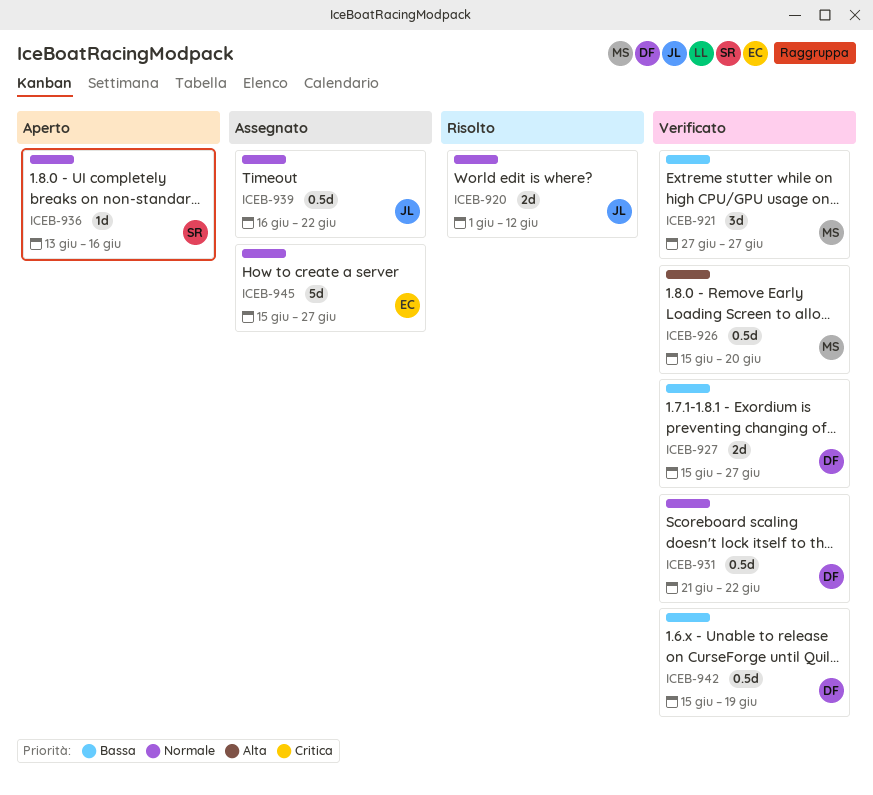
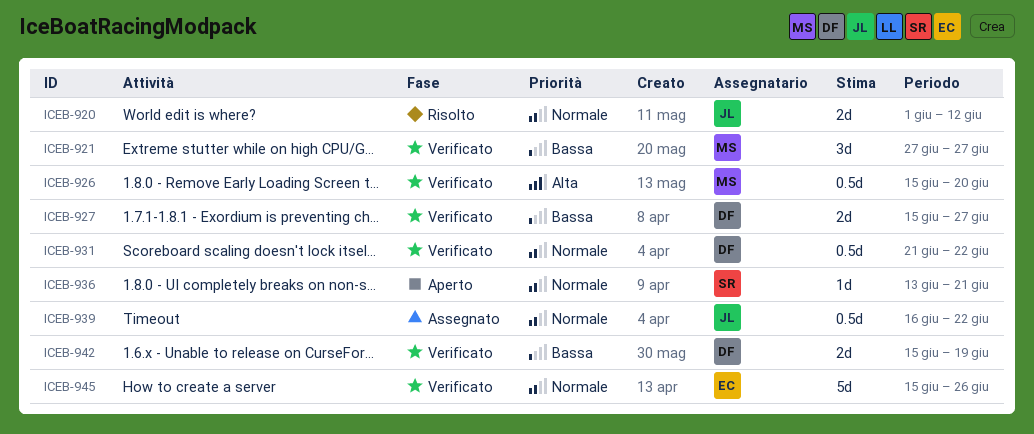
ICEB-936, due: Jun 16 -> Jun 21
ICEB-942, estimate: 0.5d -> 2d
ICEB-945, status: Assegnato -> Verificato
ICEB-945, due: Jun 27 -> Jun 26

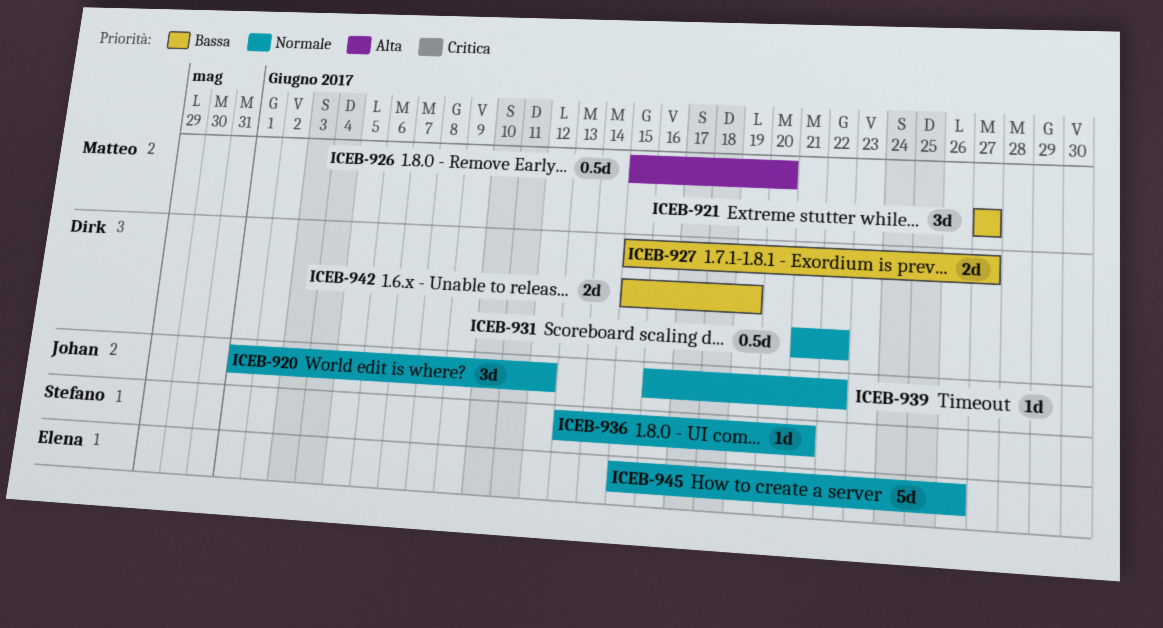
ICEB-920, estimate: 2d -> 3d
ICEB-939, estimate: 0.5d -> 1d

